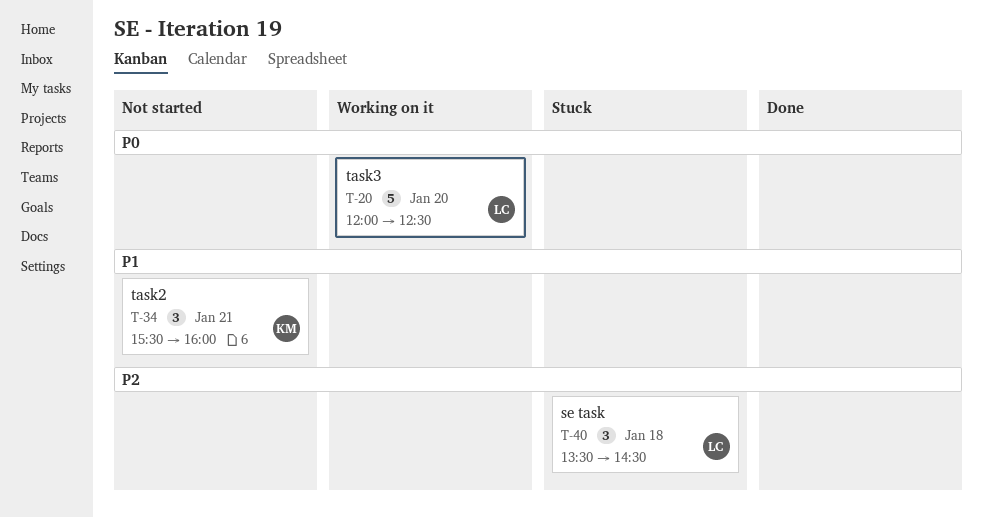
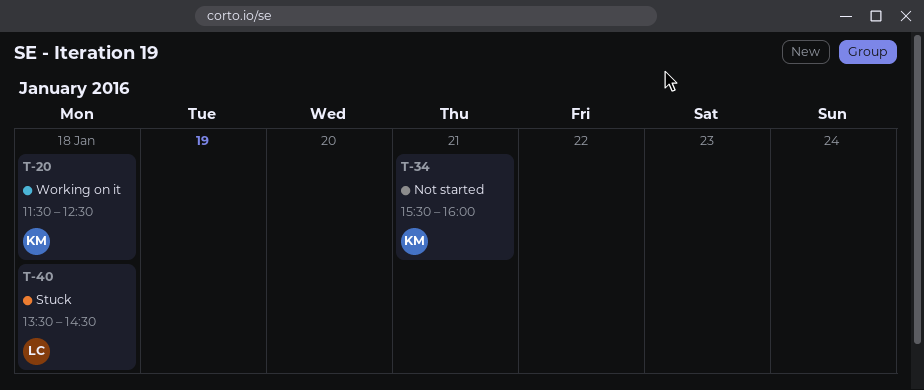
T-20, owner: LC -> KM
T-20, day: Jan 20 -> Jan 18
T-20, begins: 12:00 -> 11:30

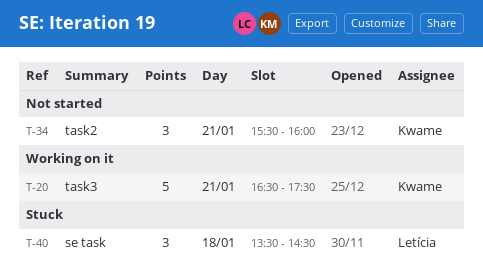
T-20, day: Jan 18 -> Jan 21
T-20, begins: 11:30 -> 16:30
T-20, ends: 12:30 -> 17:30

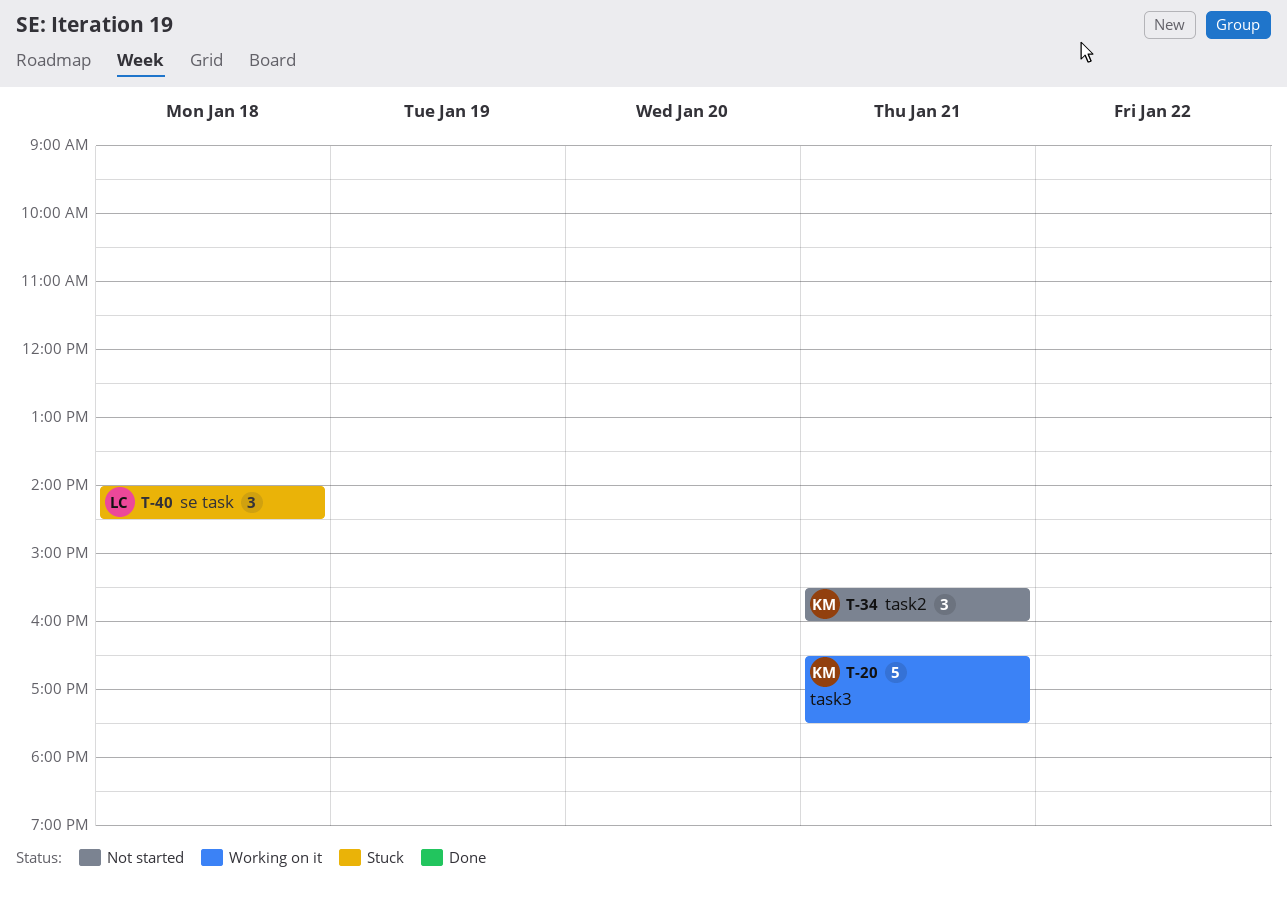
T-40, begins: 13:30 -> 14:00

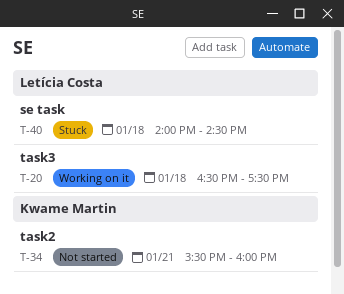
T-20, owner: Kwame Martin -> Letícia Costa
T-20, day: Jan 21 -> Jan 18

